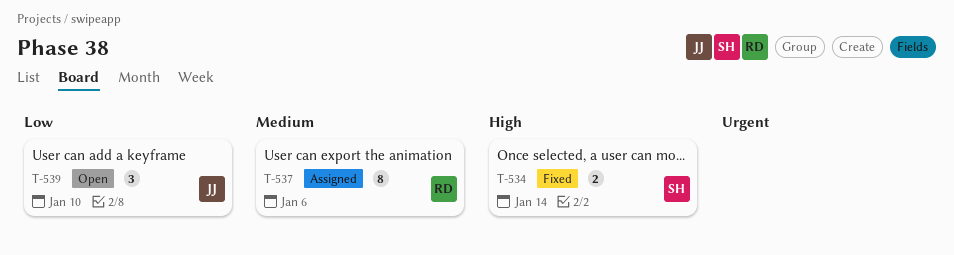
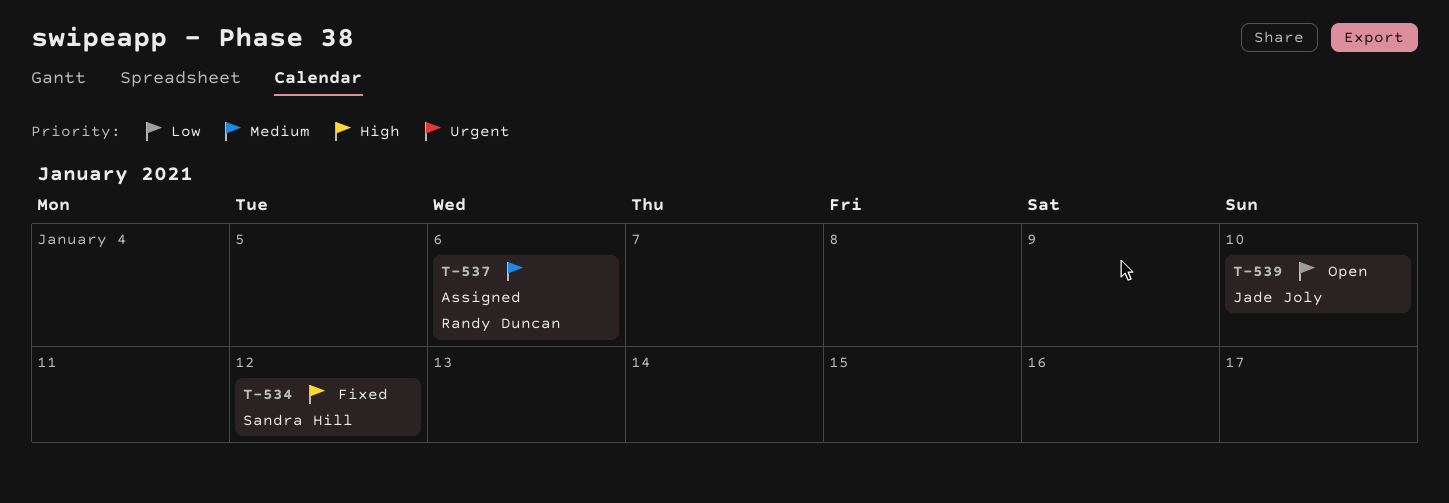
T-534, due: Jan 14 -> Jan 12

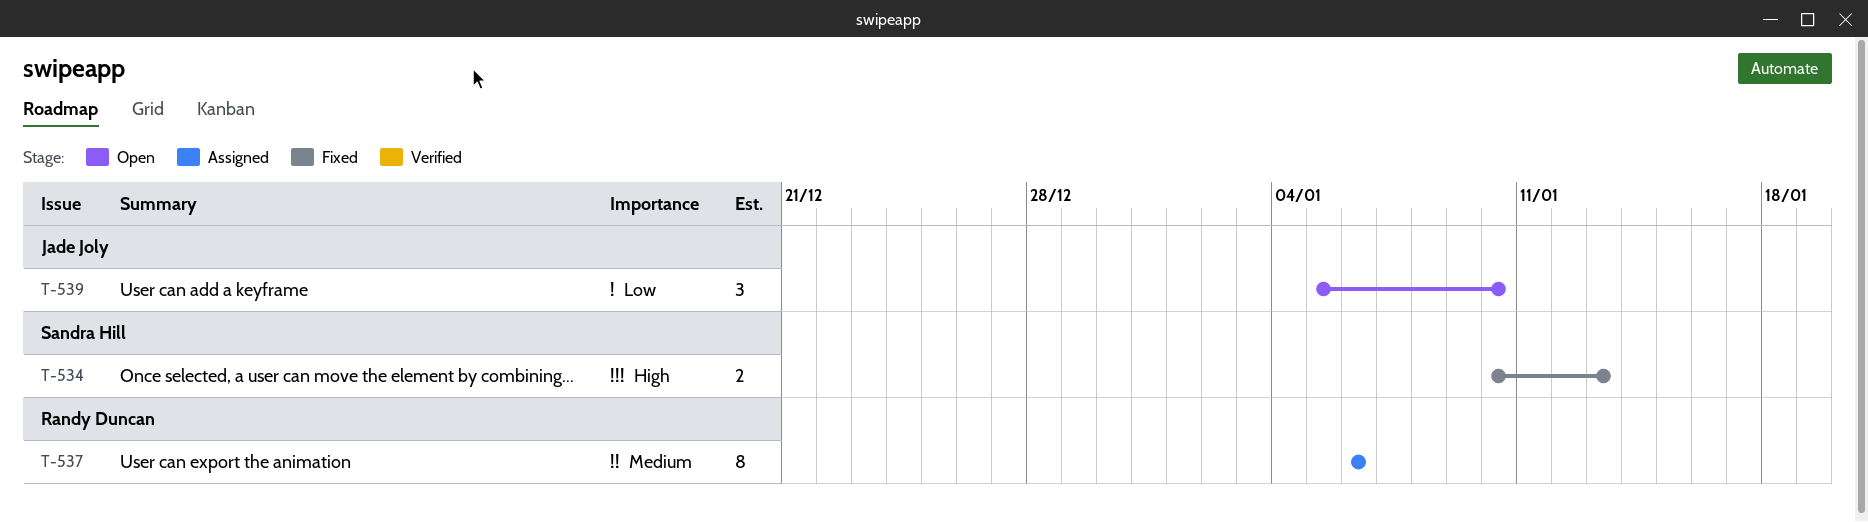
T-534, due: Jan 12 -> Jan 13

